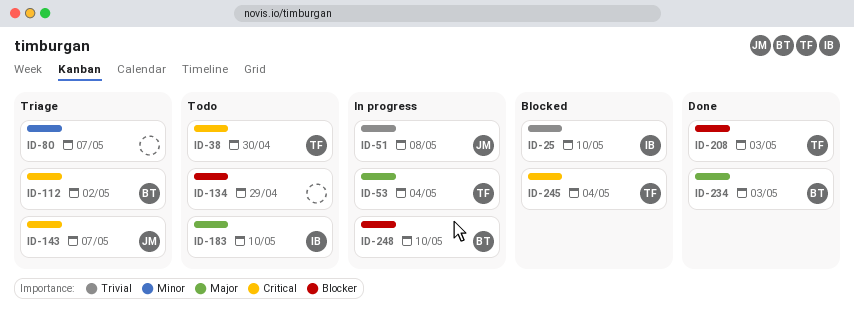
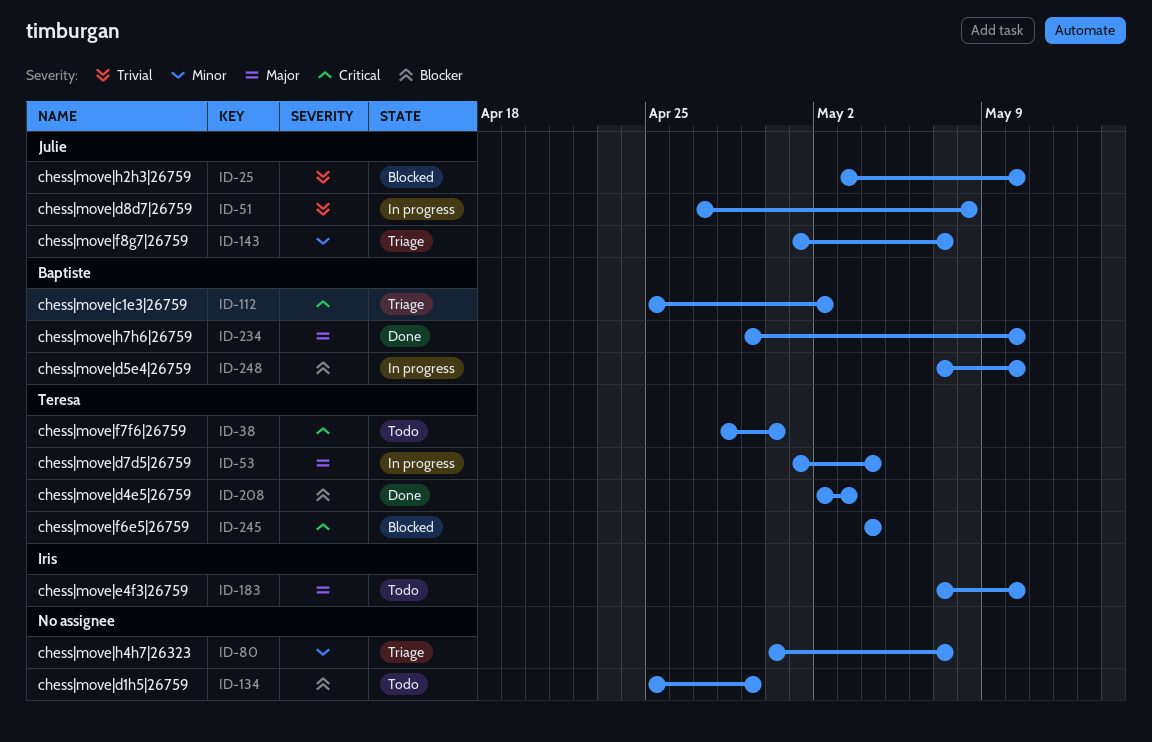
ID-25, owner: Iris -> Julie
ID-143, priority: Critical -> Minor
ID-234, due: May 3 -> May 10

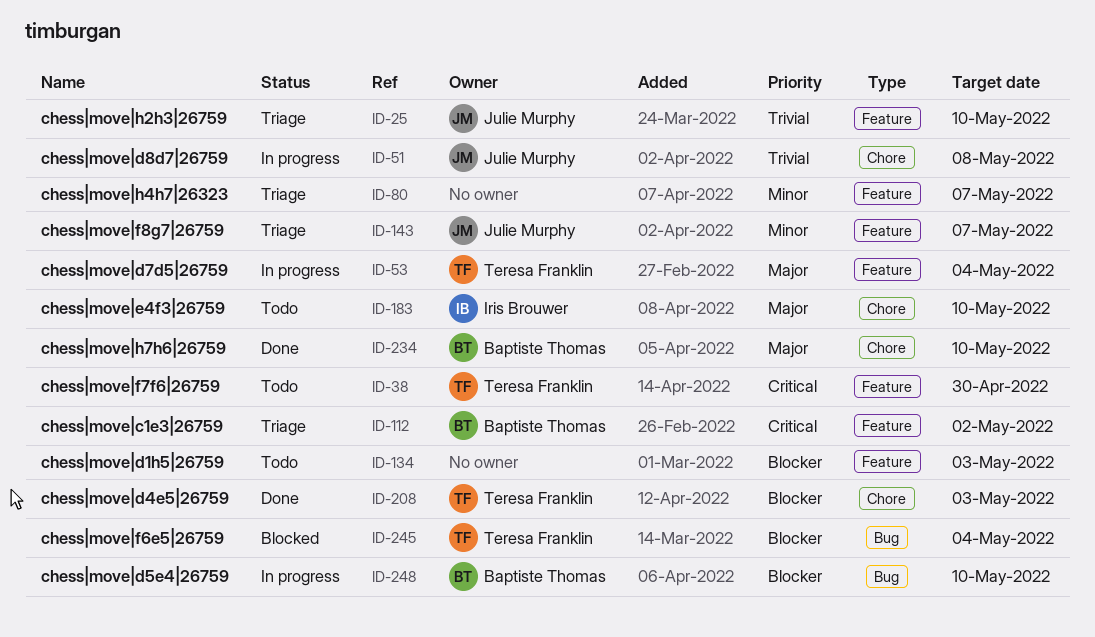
ID-25, status: Blocked -> Triage
ID-134, due: Apr 29 -> May 3
ID-245, priority: Critical -> Blocker

